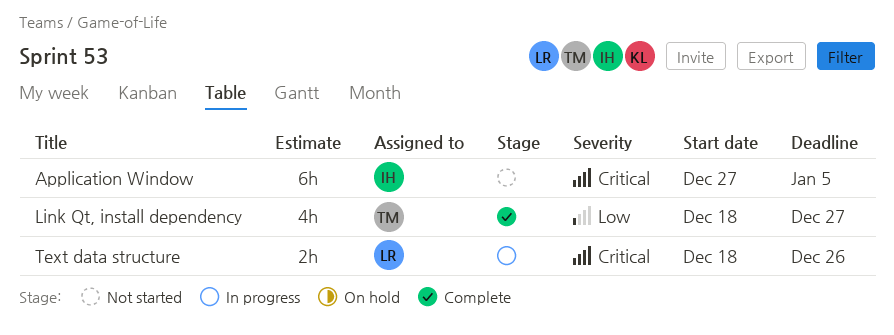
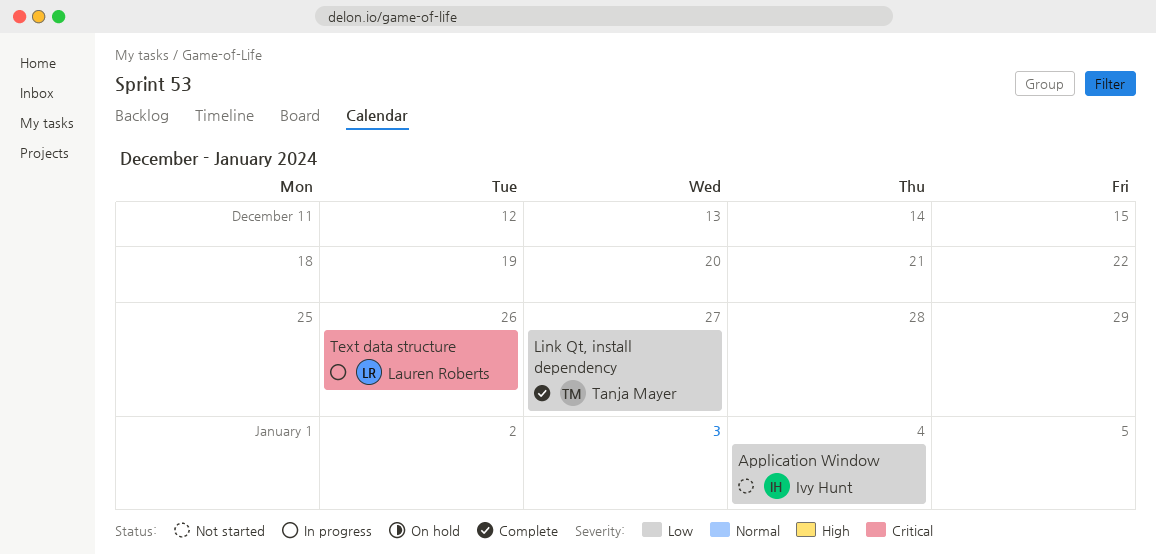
Application Window, priority: Critical -> Low
Application Window, due: Jan 5 -> Jan 4

